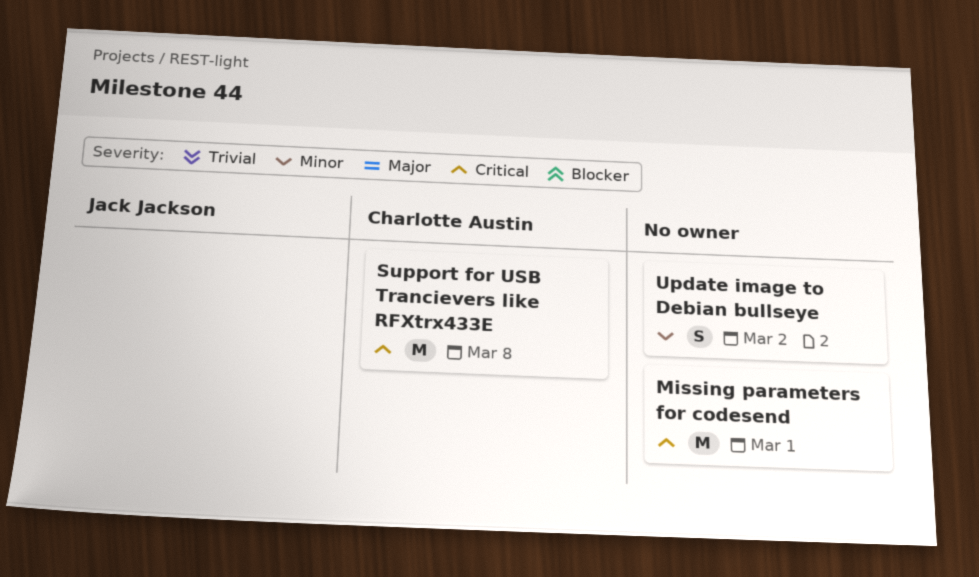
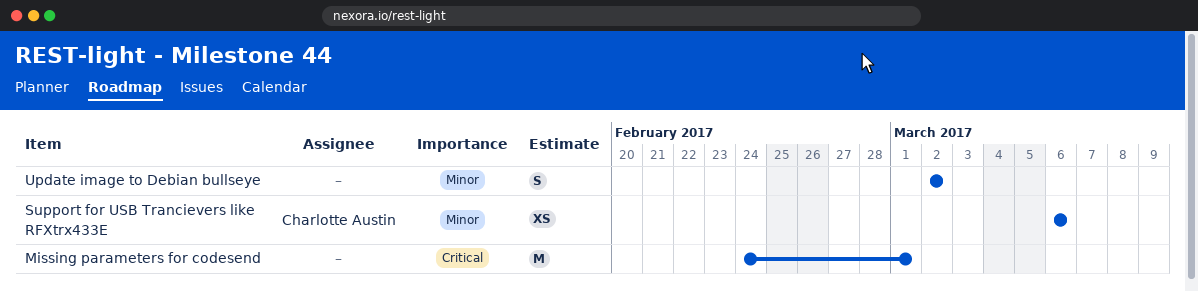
Support for USB Trancievers like RFXtrx433E, priority: Critical -> Minor
Support for USB Trancievers like RFXtrx433E, estimate: M -> XS
Support for USB Trancievers like RFXtrx433E, due: Mar 8 -> Mar 6

